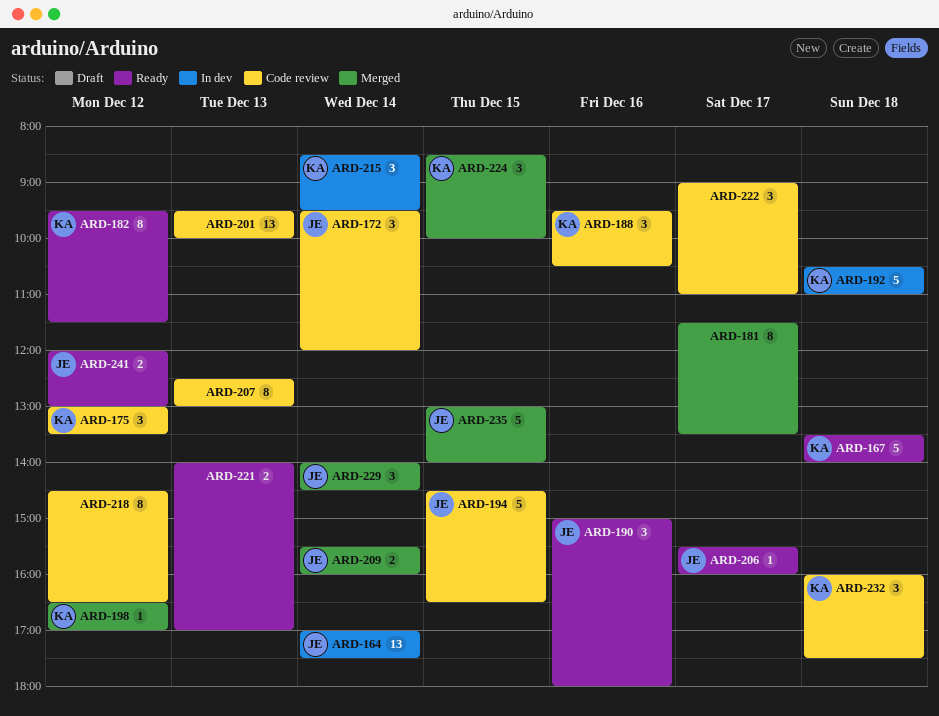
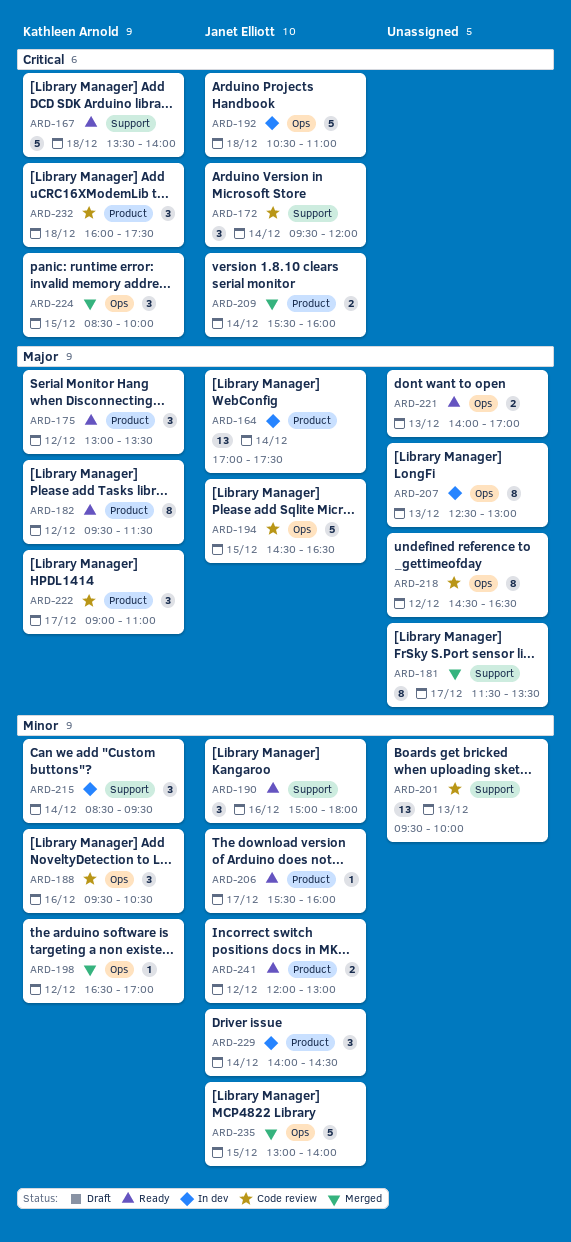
ARD-175, status: Code review -> Ready
ARD-192, owner: Kathleen Arnold -> Janet Elliott
ARD-207, status: Code review -> In dev
ARD-222, owner: none -> Kathleen Arnold
ARD-229, status: Merged -> In dev

